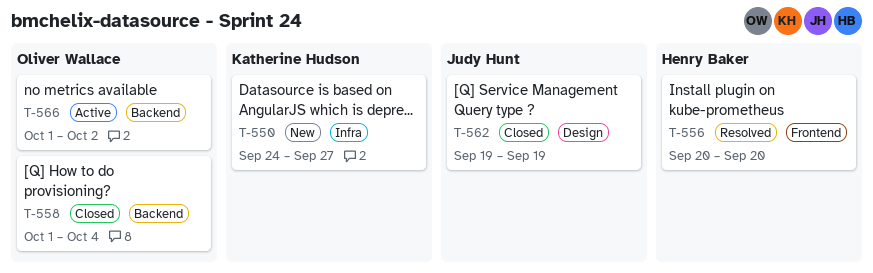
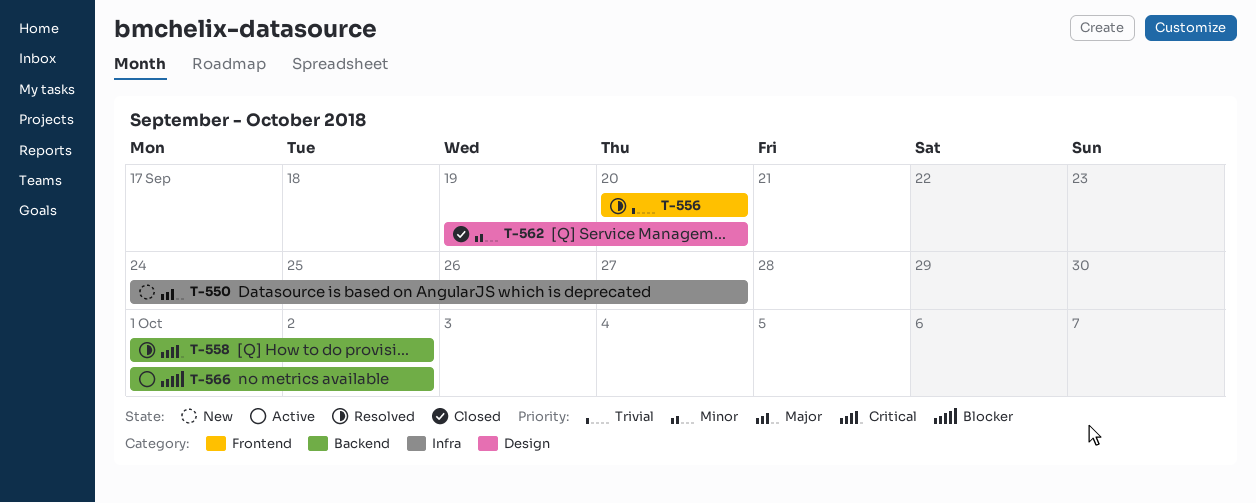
T-558, status: Closed -> Resolved
T-558, due: Oct 4 -> Oct 2
T-562, due: Sep 19 -> Sep 20

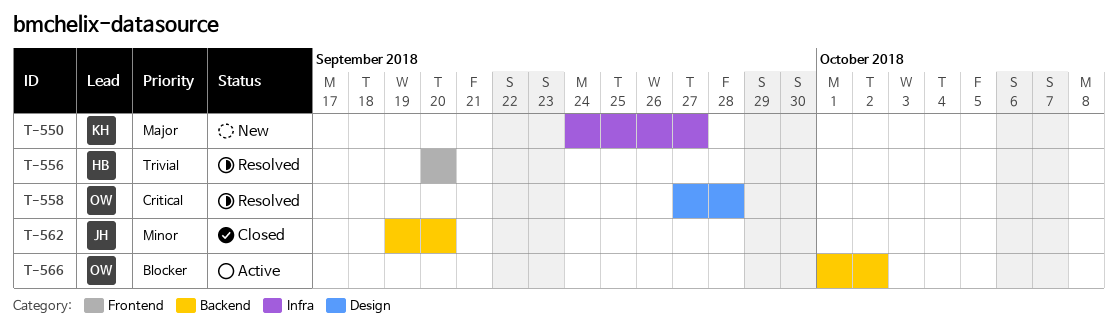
T-558, label: Backend -> Design
T-558, start: Oct 1 -> Sep 27
T-558, due: Oct 2 -> Sep 28
T-562, label: Design -> Backend

